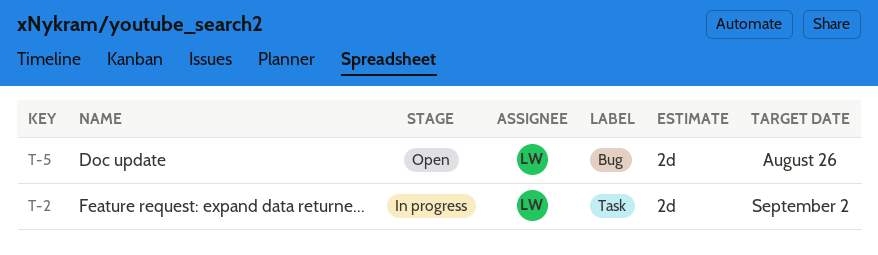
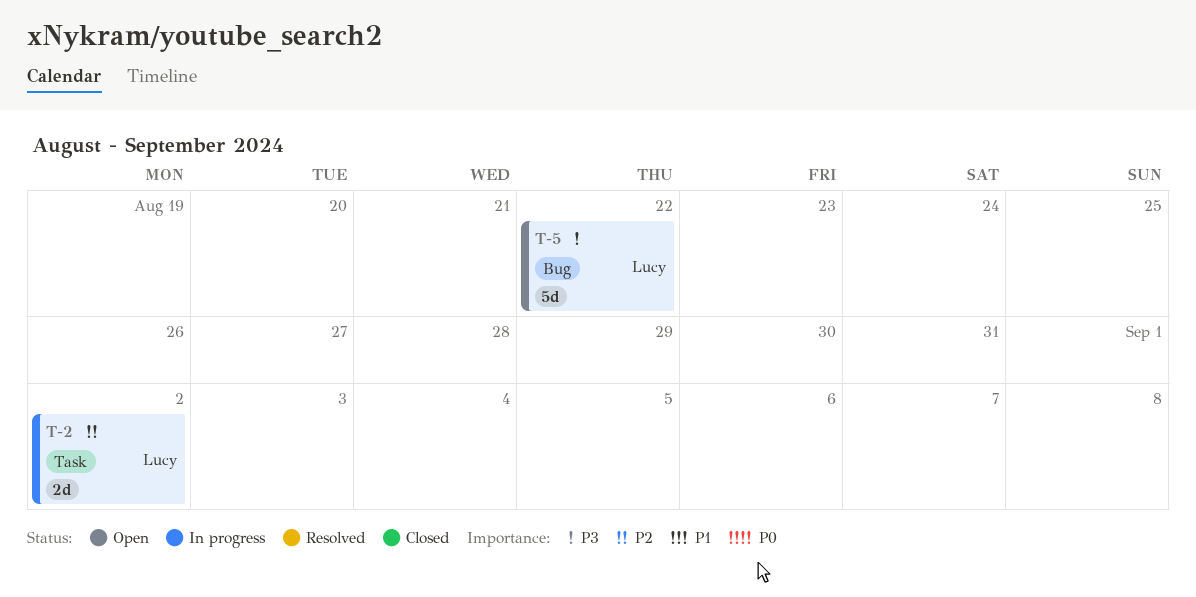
T-5, estimate: 2d -> 5d
T-5, due: Aug 26 -> Aug 22

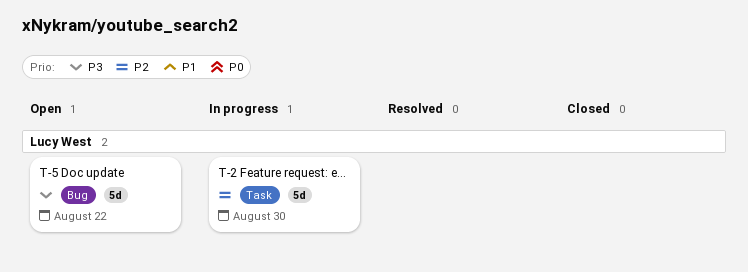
T-2, estimate: 2d -> 5d
T-2, due: Sep 2 -> Aug 30

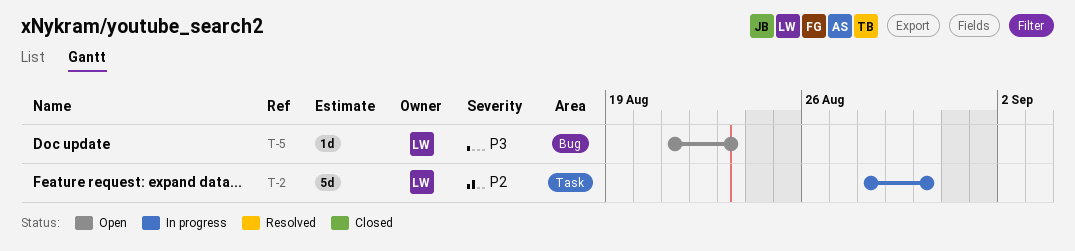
T-5, estimate: 5d -> 1d
T-5, due: Aug 22 -> Aug 23

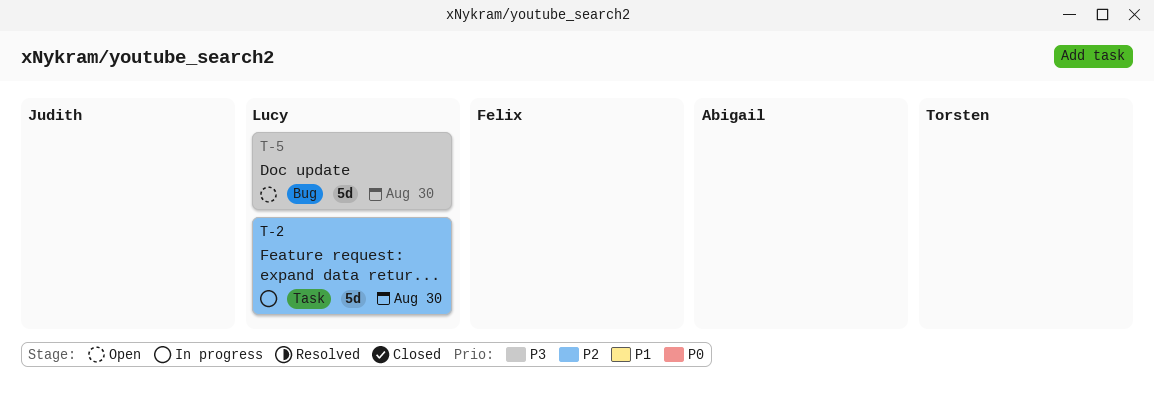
T-5, estimate: 1d -> 5d
T-5, due: Aug 23 -> Aug 30

